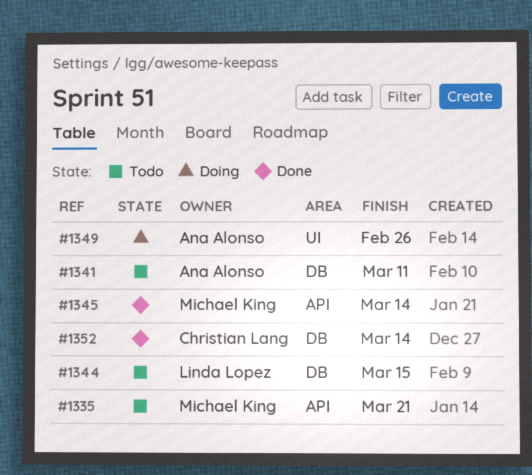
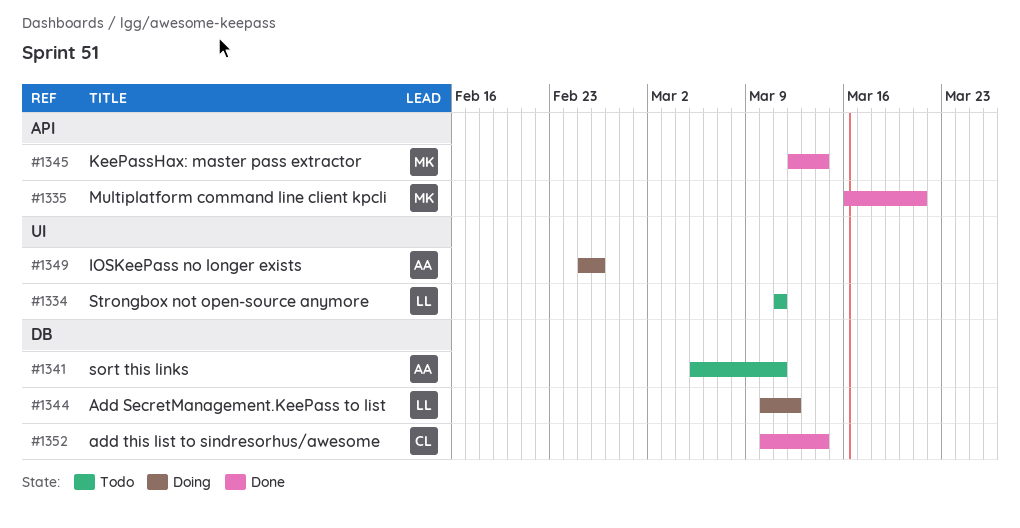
#1334: none -> present
#1335, status: Todo -> Done
#1344, status: Todo -> Doing
#1344, due: Mar 15 -> Mar 12

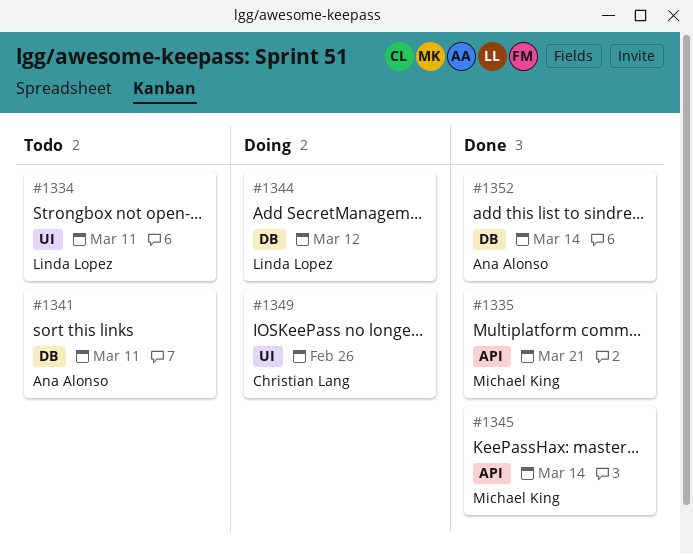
#1349, owner: Ana Alonso -> Christian Lang
#1352, owner: Christian Lang -> Ana Alonso

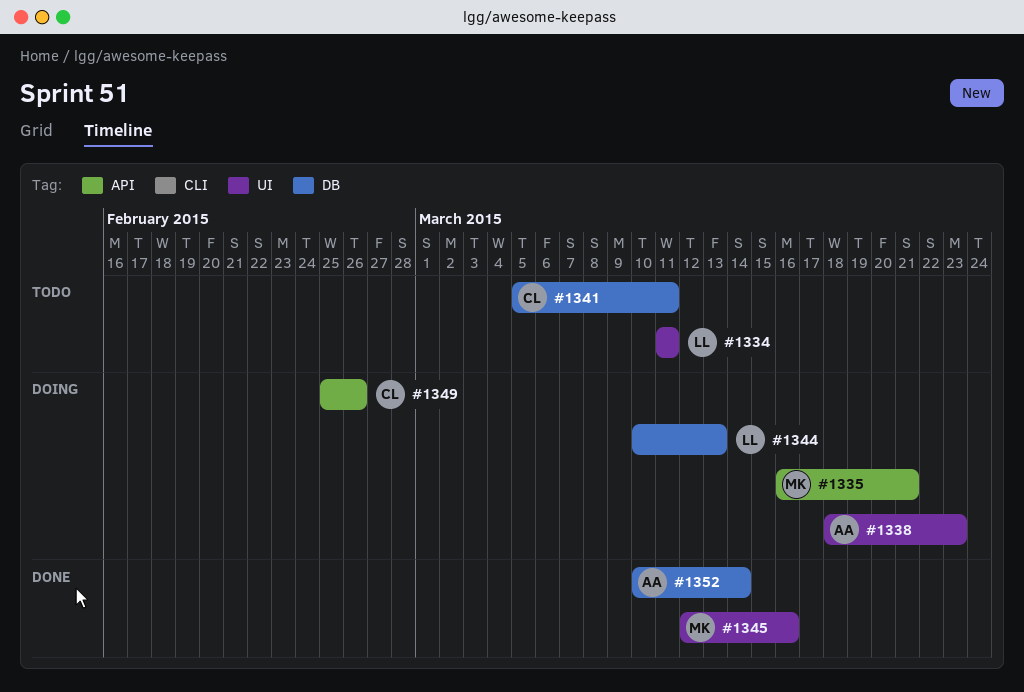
#1335, status: Done -> Doing
#1338: none -> present
#1341, owner: Ana Alonso -> Christian Lang
#1344, due: Mar 12 -> Mar 13
#1345, label: API -> UI
#1345, due: Mar 14 -> Mar 16
#1349, label: UI -> API

